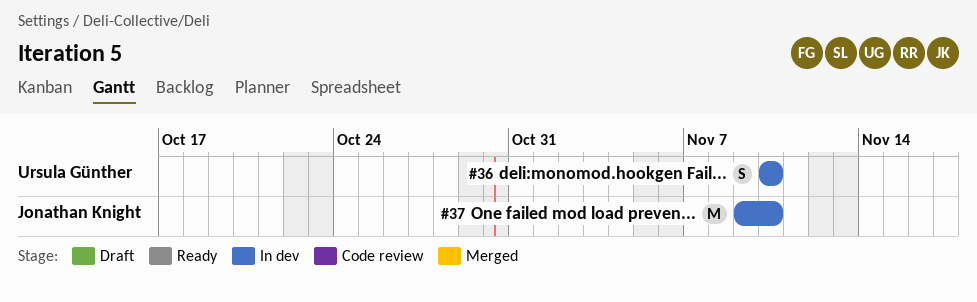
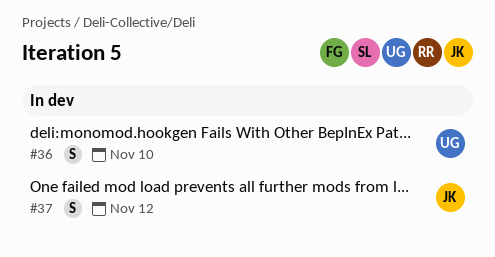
#37, estimate: M -> S
#37, due: Nov 10 -> Nov 12

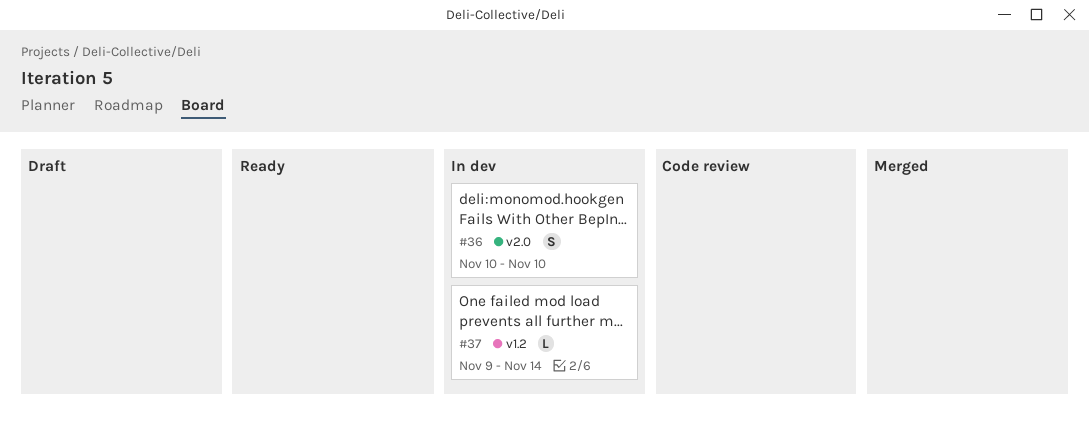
#37, estimate: S -> L
#37, due: Nov 12 -> Nov 14

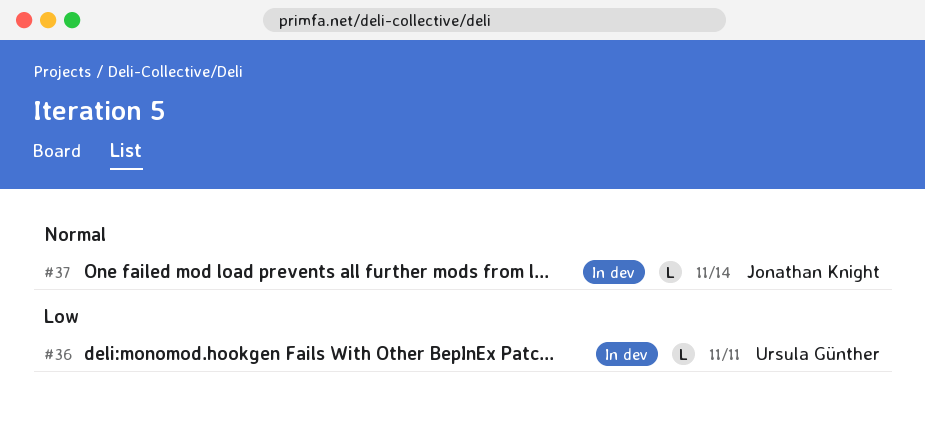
#36, estimate: S -> L
#36, due: Nov 10 -> Nov 11

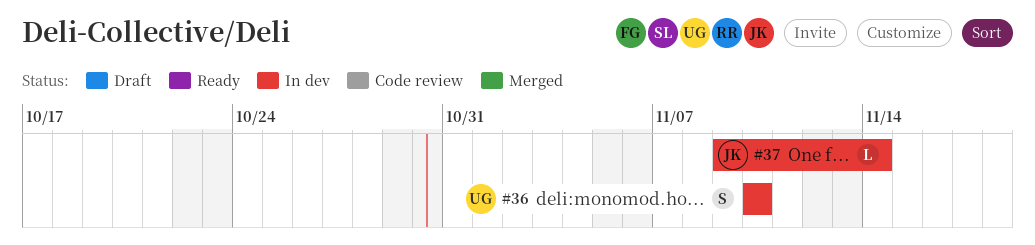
#36, estimate: L -> S
#36, due: Nov 11 -> Nov 10

